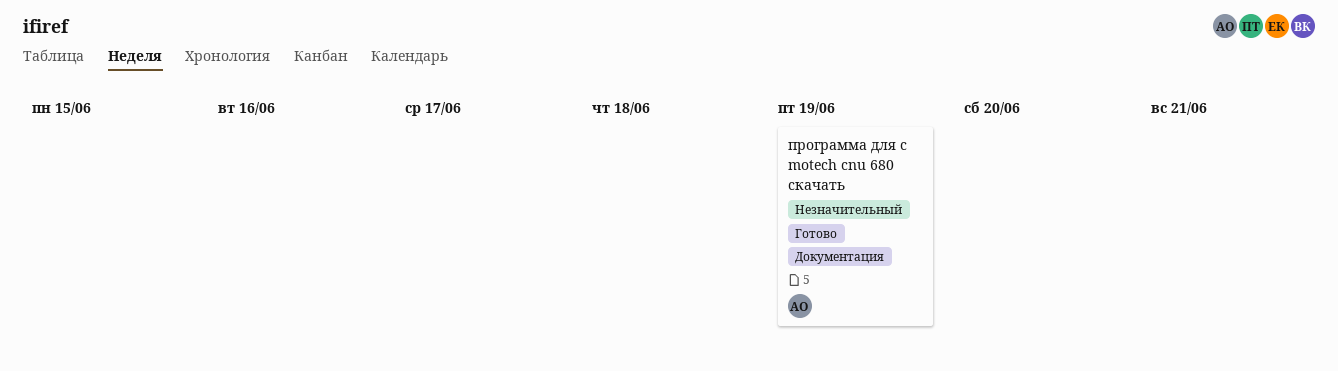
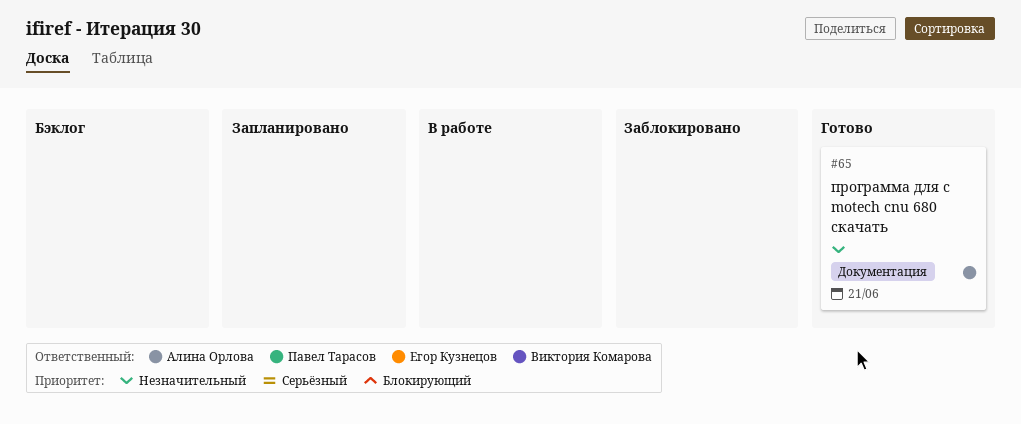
программа для c motech cnu 680 скачать, due: Jun 19 -> Jun 21

